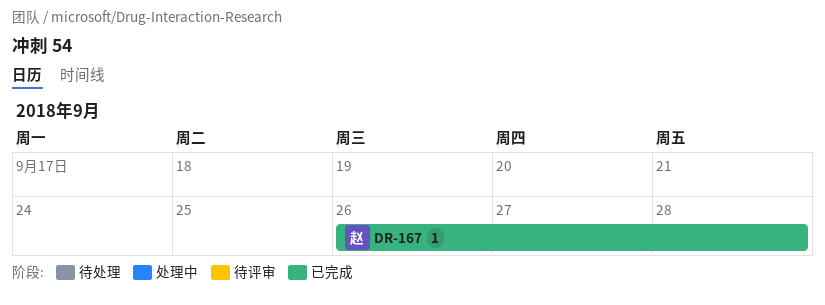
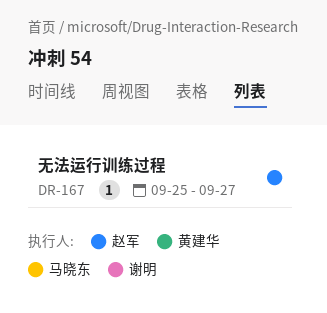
DR-167, start: Sep 26 -> Sep 25
DR-167, due: Sep 28 -> Sep 27

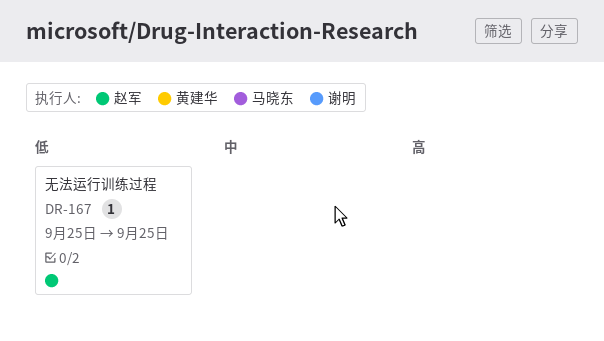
DR-167, due: Sep 27 -> Sep 25

